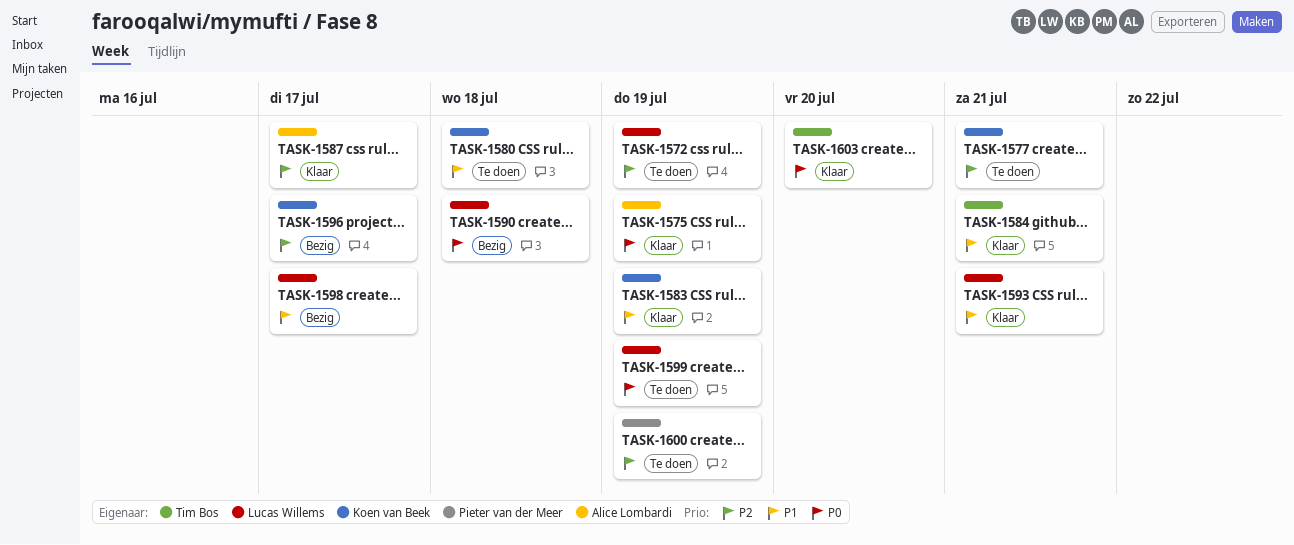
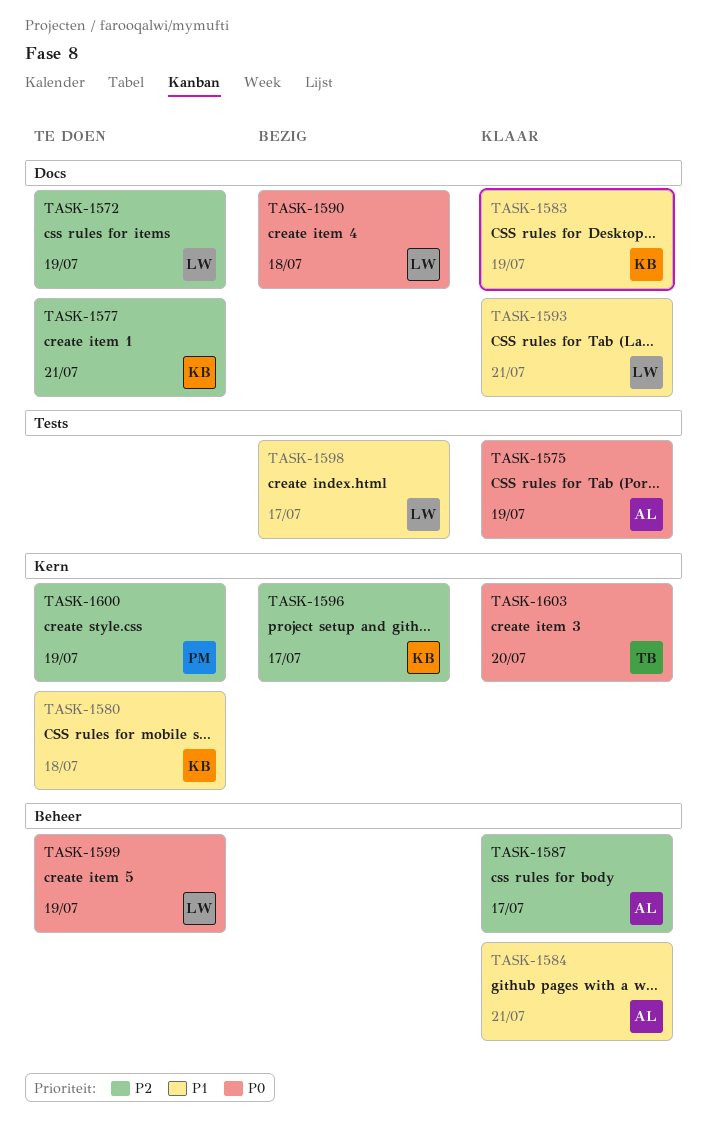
TASK-1584, owner: Tim Bos -> Alice Lombardi

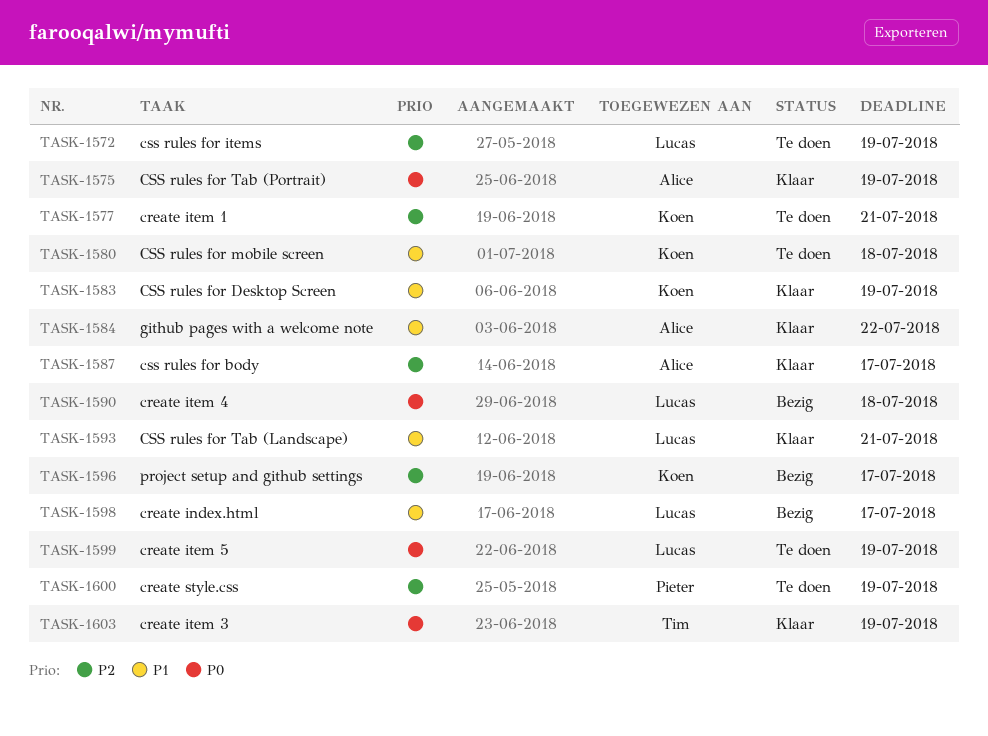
TASK-1584, due: Jul 21 -> Jul 22
TASK-1603, due: Jul 20 -> Jul 19

